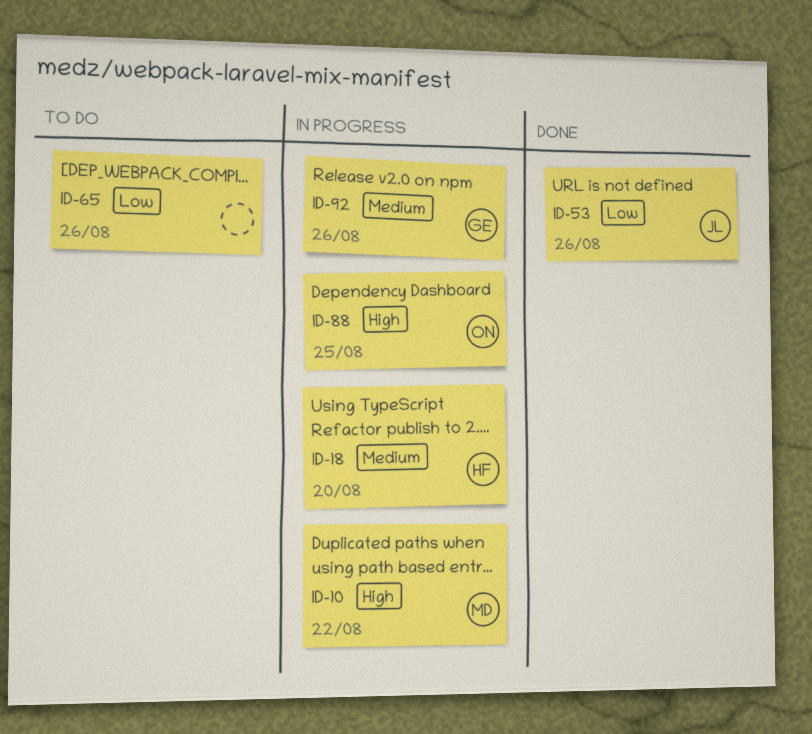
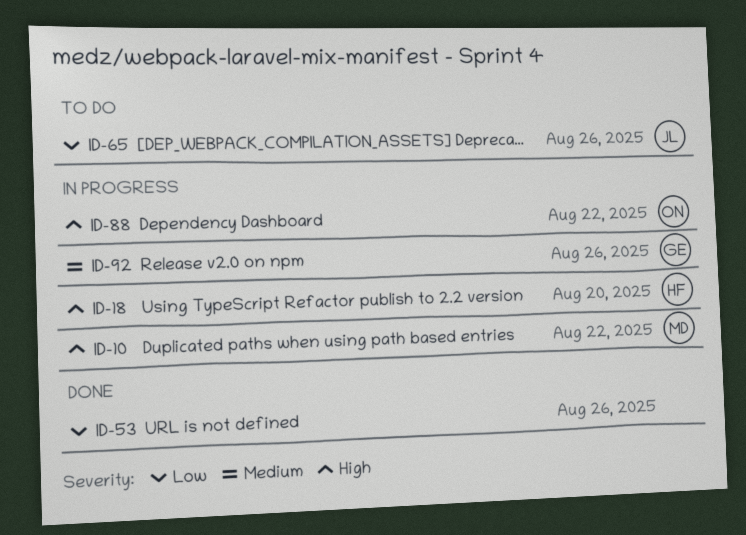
ID-18, priority: Medium -> High
ID-53, owner: JL -> none
ID-65, owner: none -> JL
ID-88, due: Aug 25 -> Aug 22

